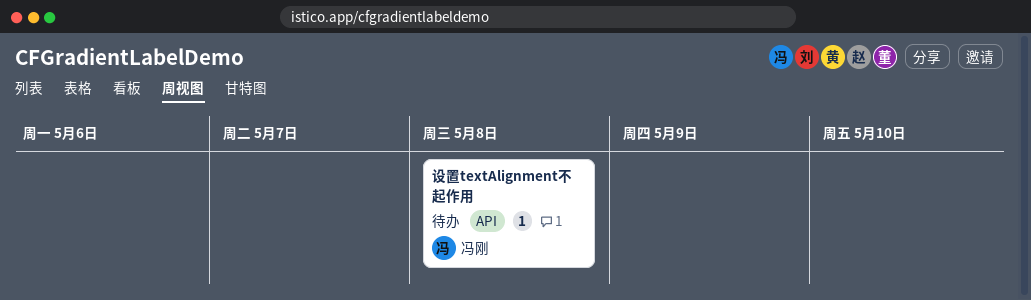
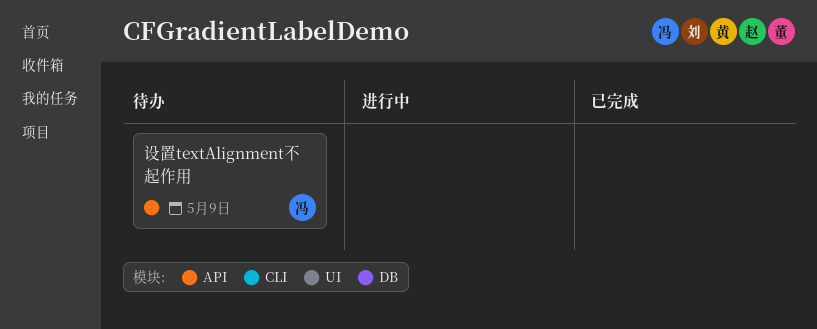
设置textAlignment不起作用, due: May 8 -> May 9

